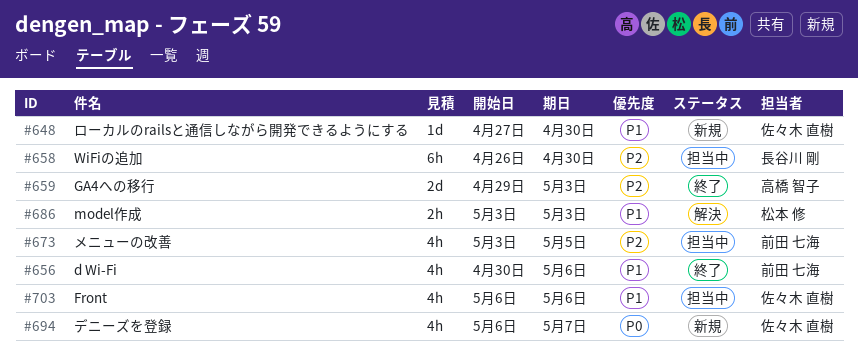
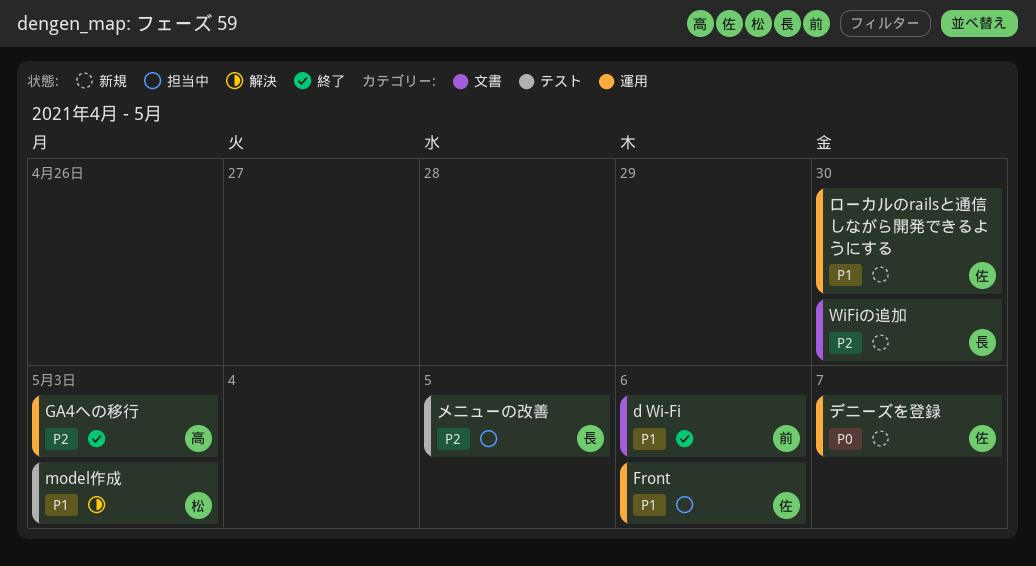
WiFiの追加, status: 担当中 -> 新規
メニューの改善, owner: 前田 七海 -> 長谷川 剛

